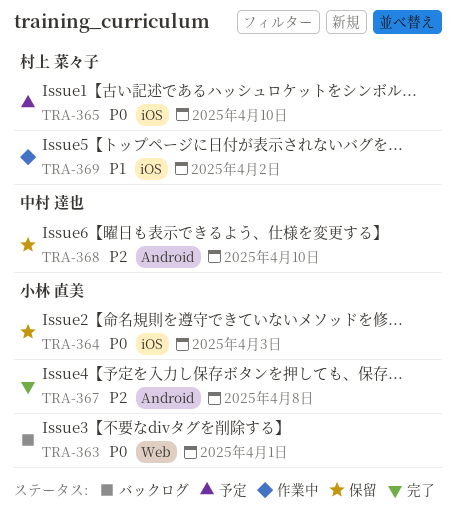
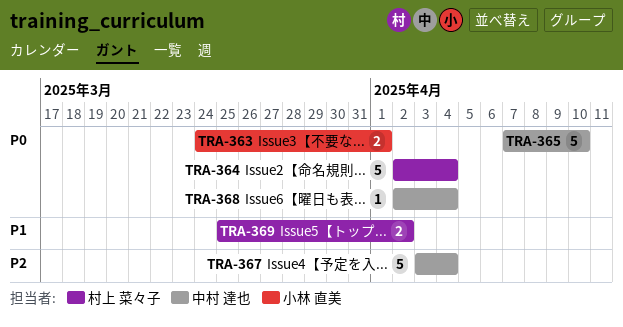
TRA-364, owner: 小林 直美 -> 村上 菜々子
TRA-364, due: Apr 3 -> Apr 4
TRA-365, owner: 村上 菜々子 -> 中村 達也
TRA-367, owner: 小林 直美 -> 中村 達也
TRA-367, due: Apr 8 -> Apr 4
TRA-368, priority: P2 -> P0
TRA-368, due: Apr 10 -> Apr 4

